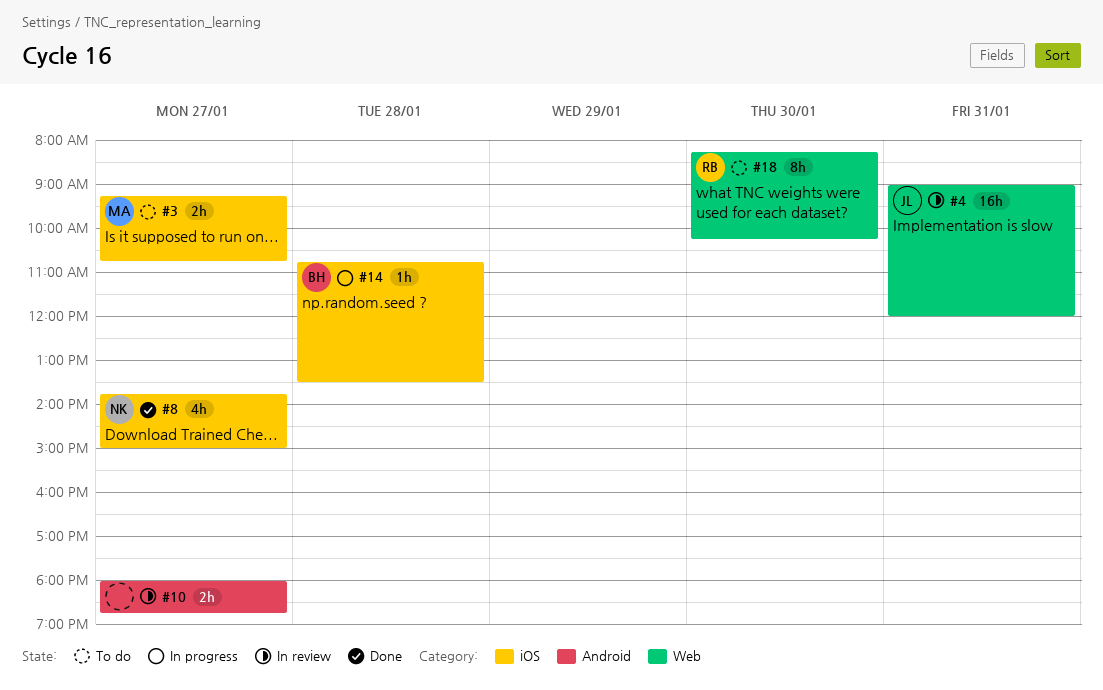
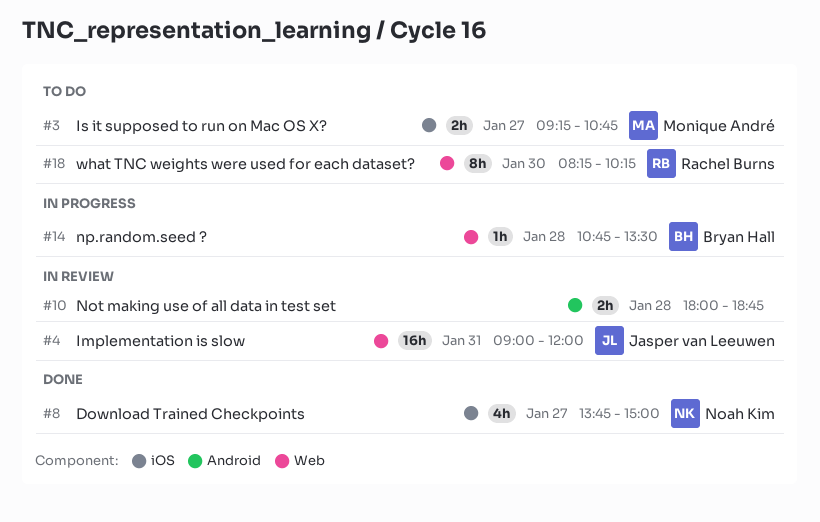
#10, day: Jan 27 -> Jan 28
#14, label: iOS -> Web

